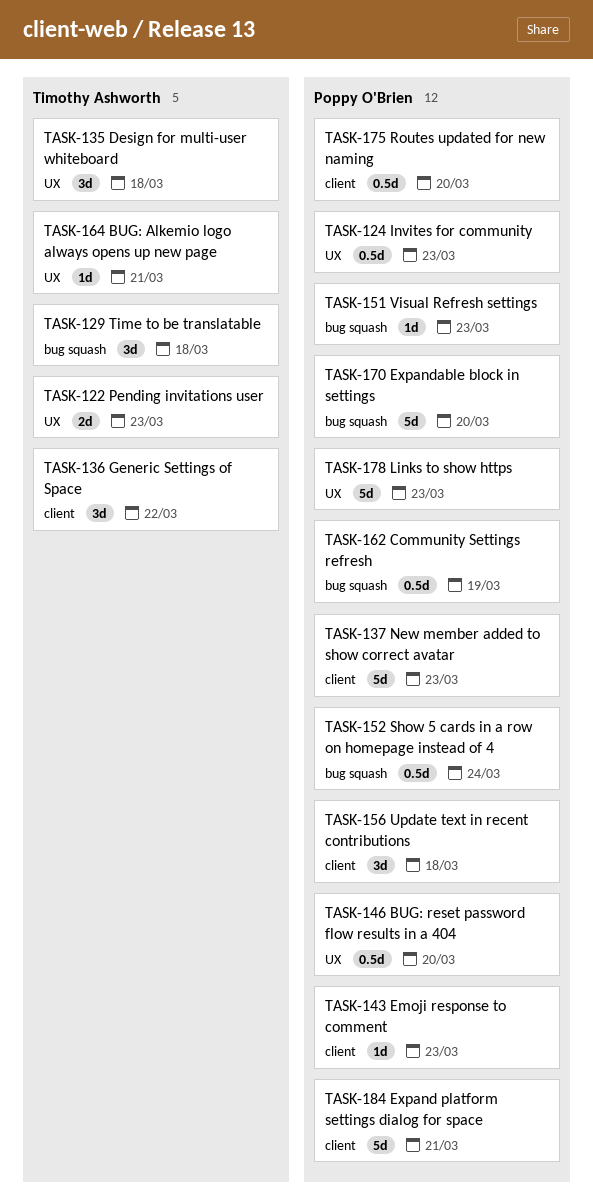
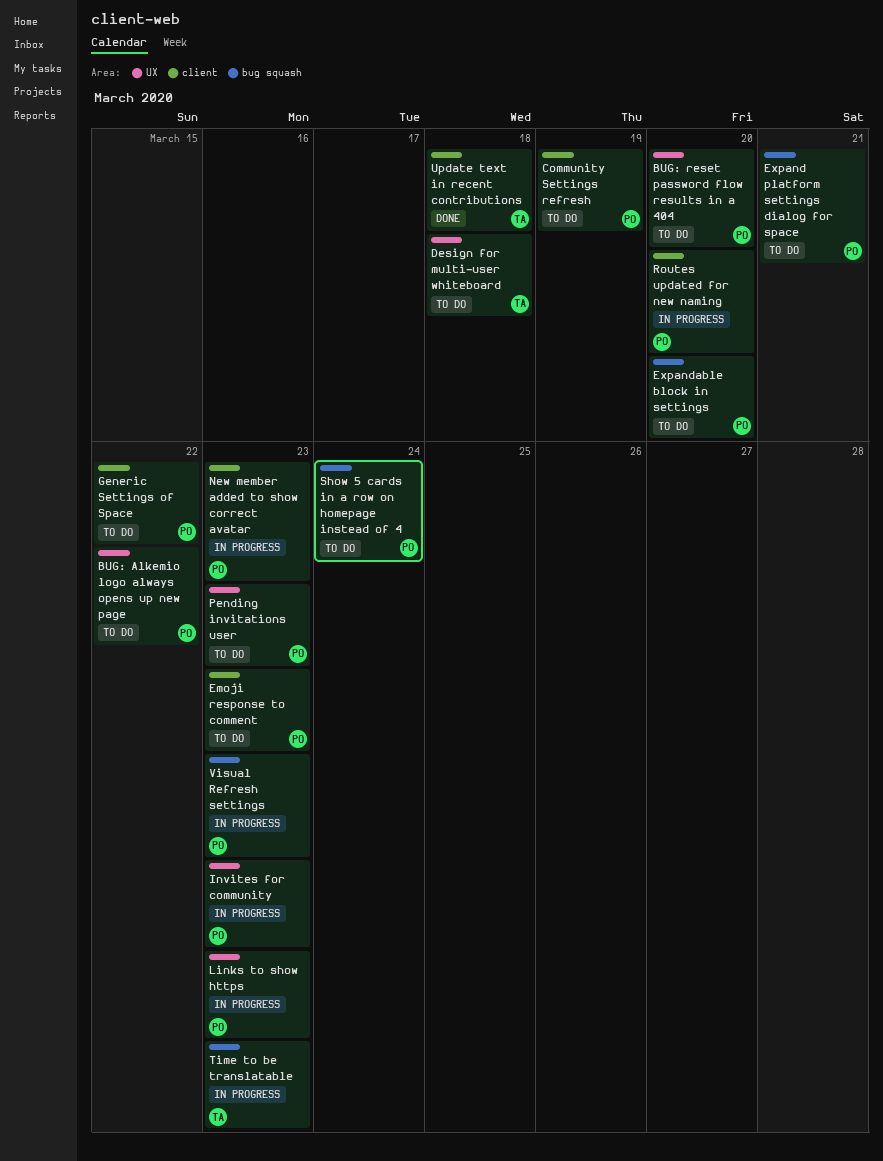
BUG: Alkemio logo always opens up new page, owner: Timothy Ashworth -> Poppy O'Brien
BUG: Alkemio logo always opens up new page, due: Mar 21 -> Mar 22
Community Settings refresh, label: bug squash -> client
Expand platform settings dialog for space, label: client -> bug squash
Generic Settings of Space, owner: Timothy Ashworth -> Poppy O'Brien
Pending invitations user, owner: Timothy Ashworth -> Poppy O'Brien
Time to be translatable, due: Mar 18 -> Mar 23
Update text in recent contributions, owner: Poppy O'Brien -> Timothy Ashworth

